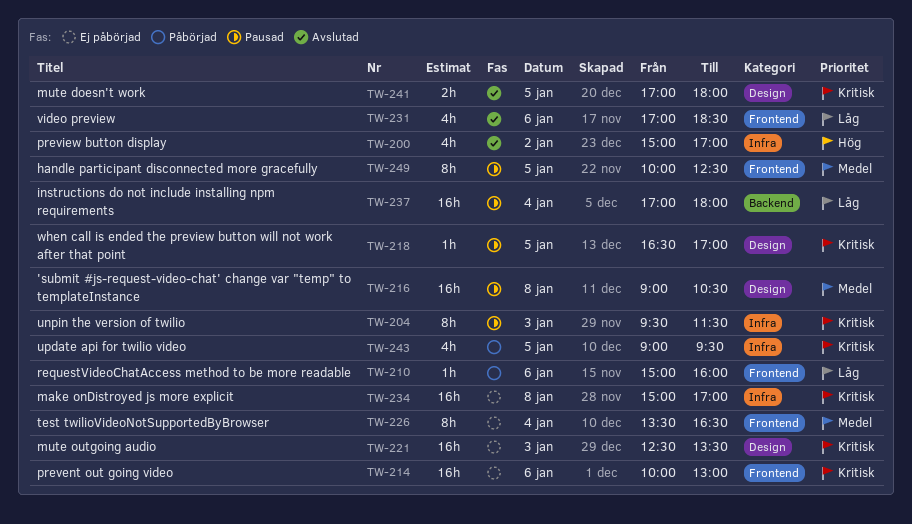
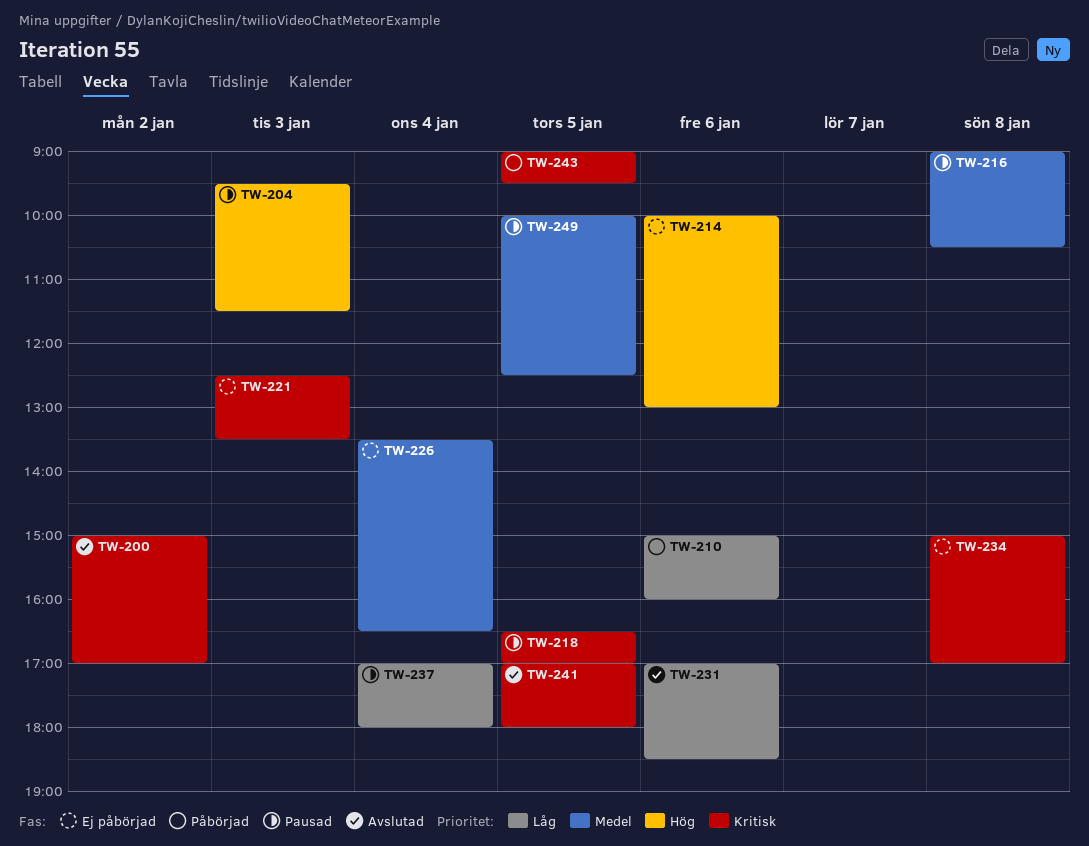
TW-200, priority: Hög -> Kritisk
TW-204, priority: Kritisk -> Hög
TW-214, priority: Kritisk -> Hög

